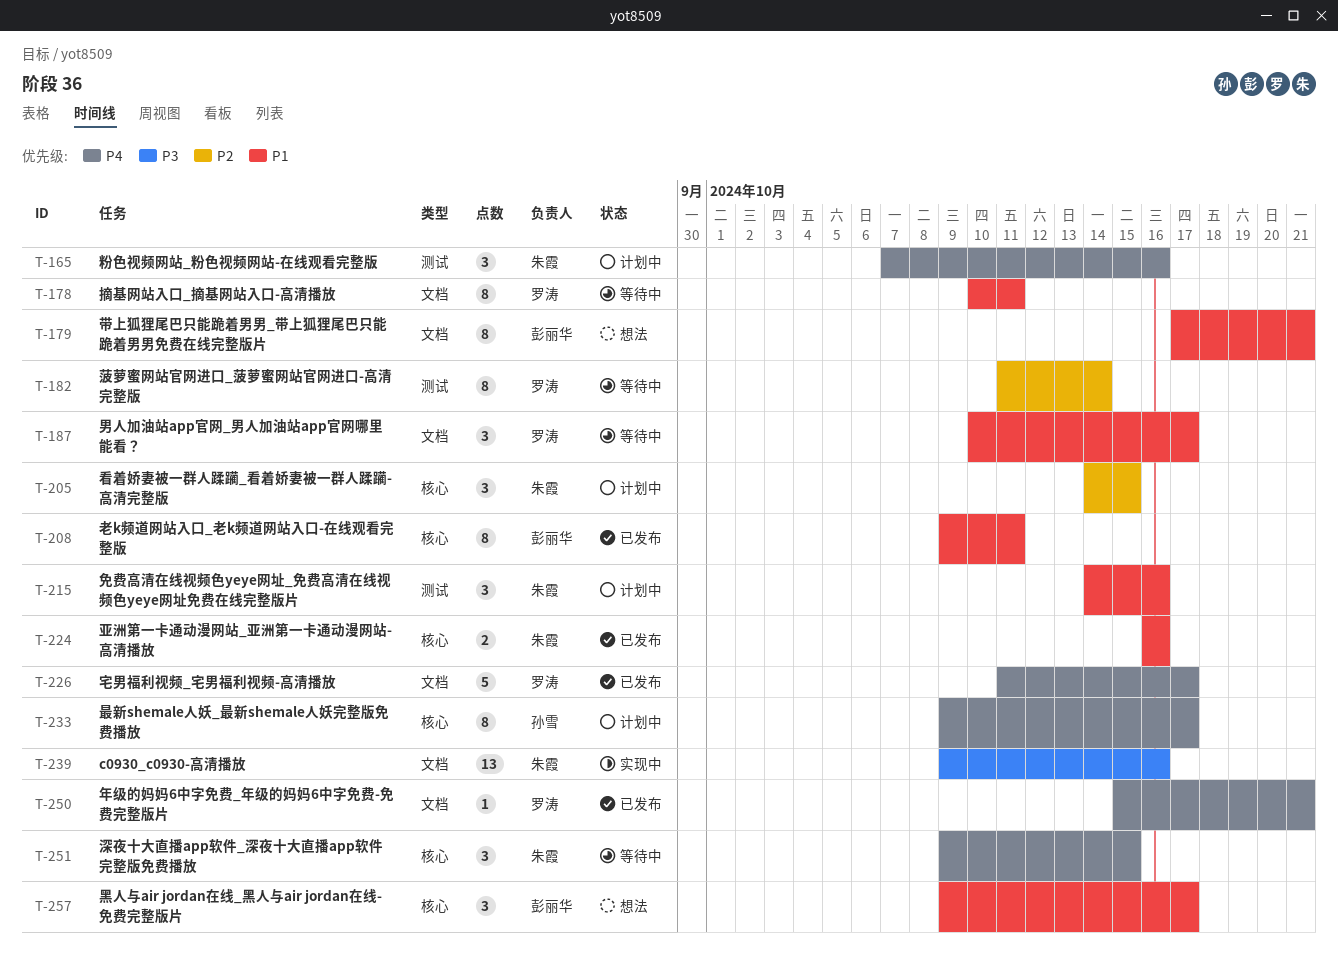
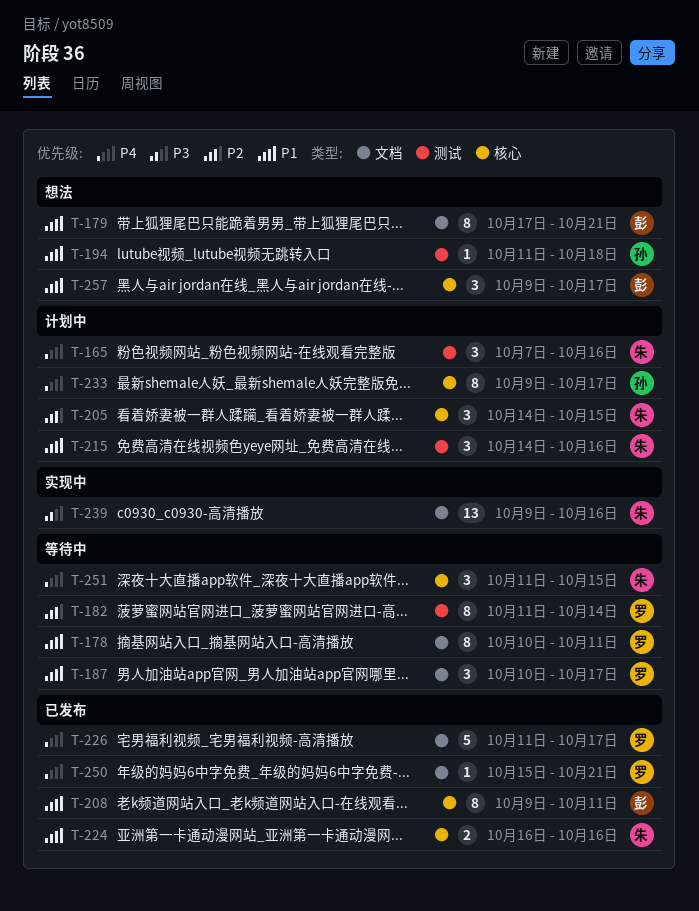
T-194: none -> present
T-251, start: Oct 9 -> Oct 11

